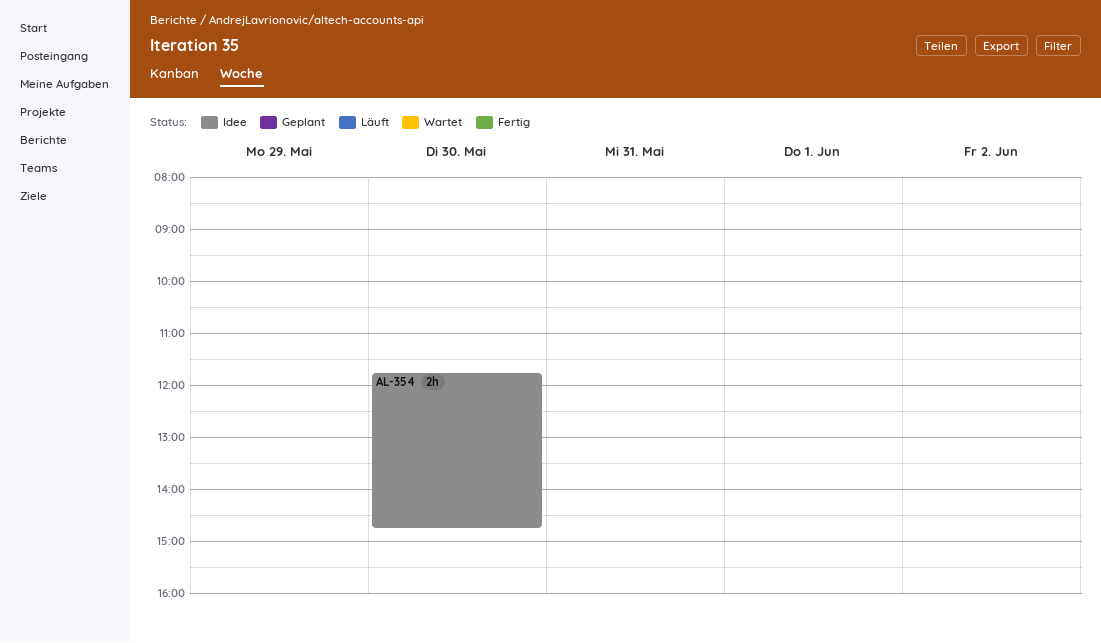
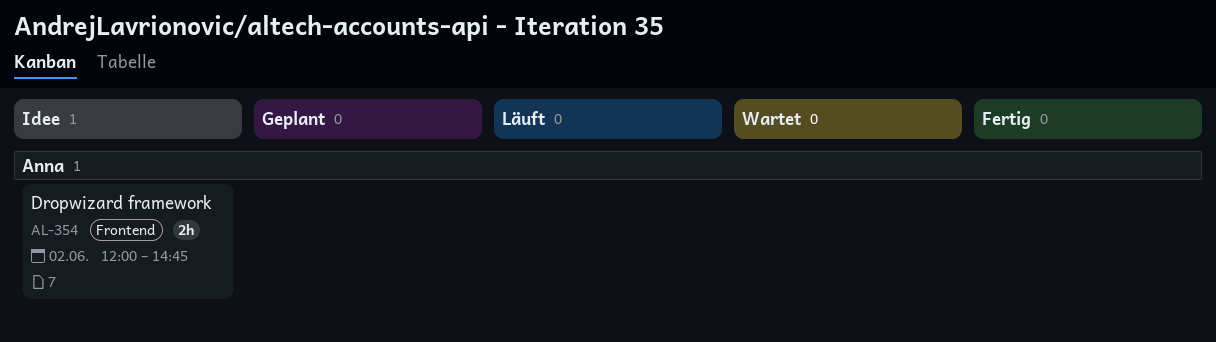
AL-354, day: May 30 -> Jun 2
AL-354, begins: 11:45 -> 12:00

